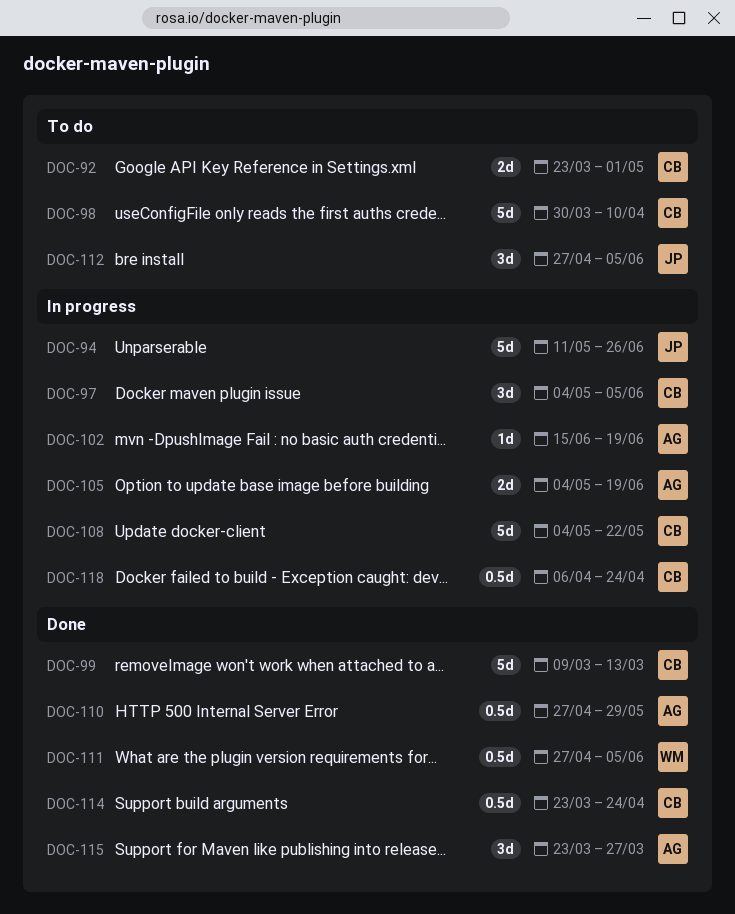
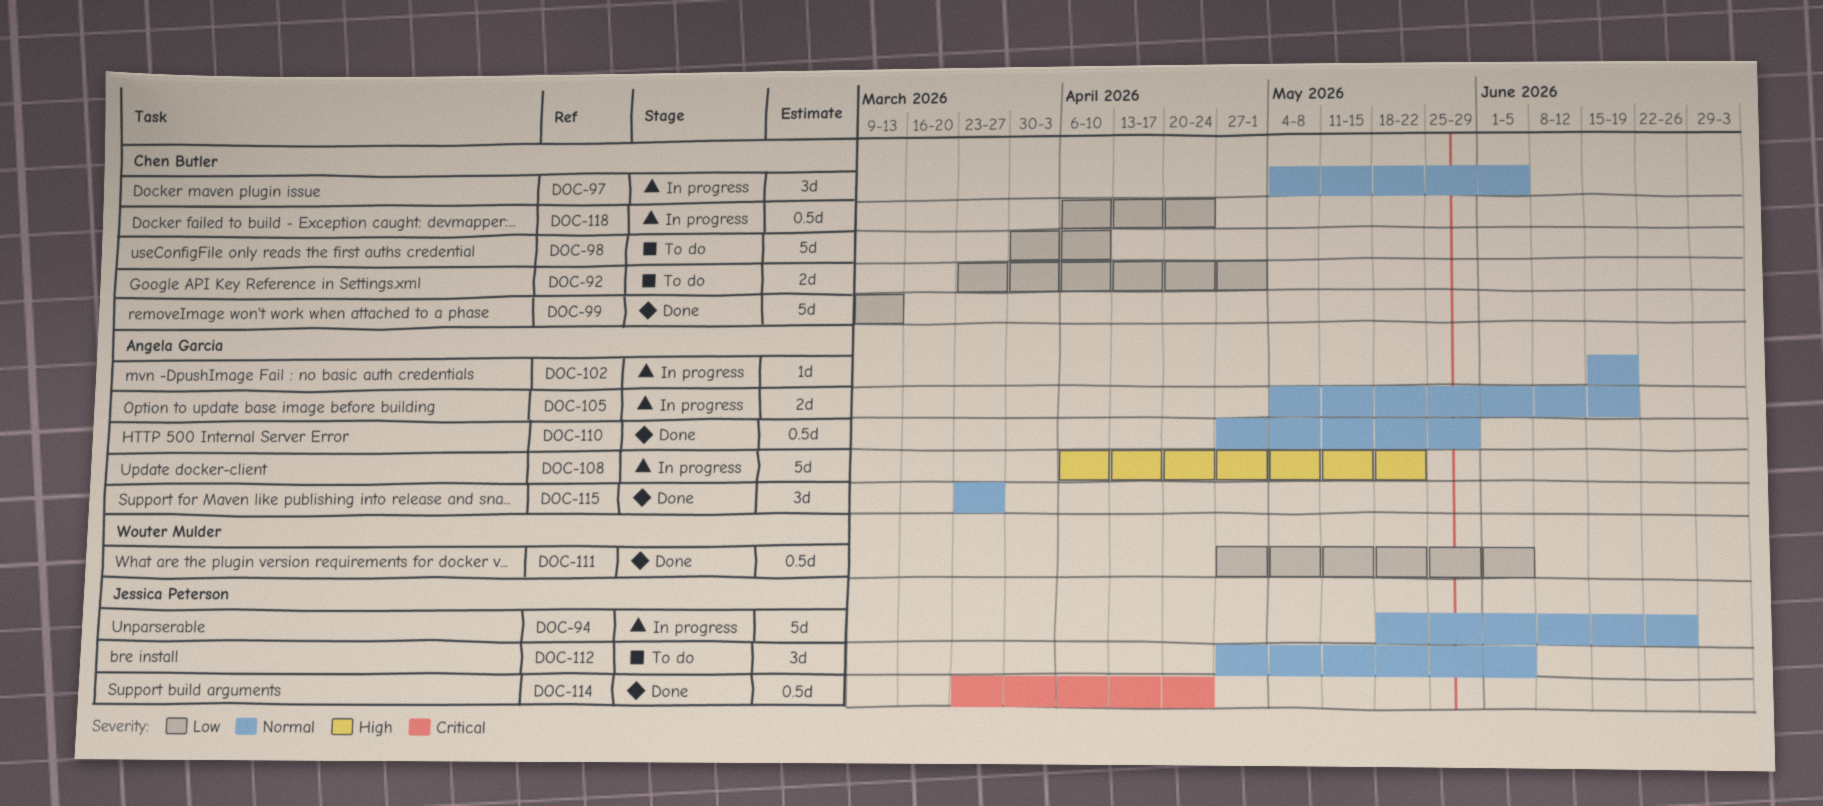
DOC-94, start: May 11 -> May 18
DOC-108, owner: Chen Butler -> Angela Garcia
DOC-108, start: May 4 -> Apr 6
DOC-114, owner: Chen Butler -> Jessica Peterson

